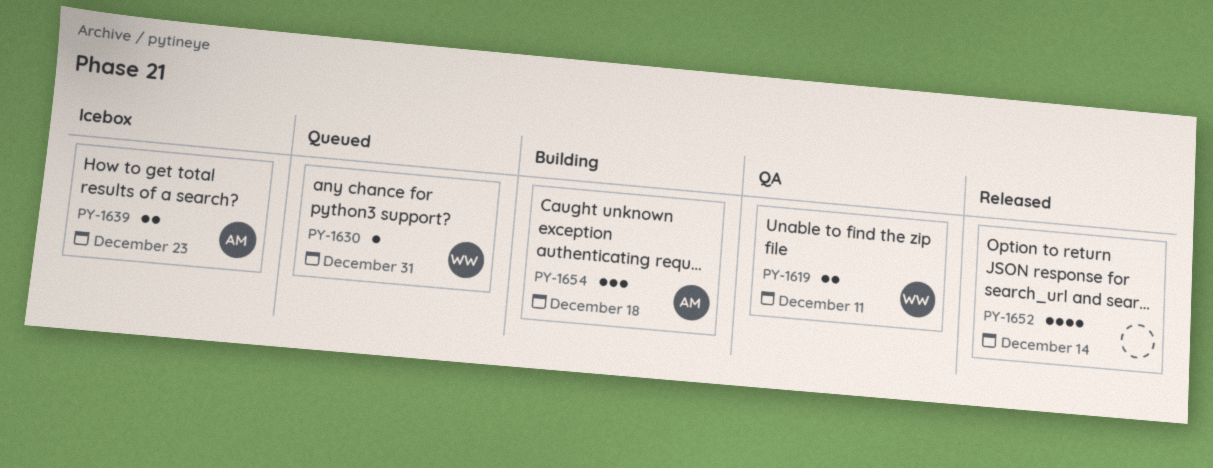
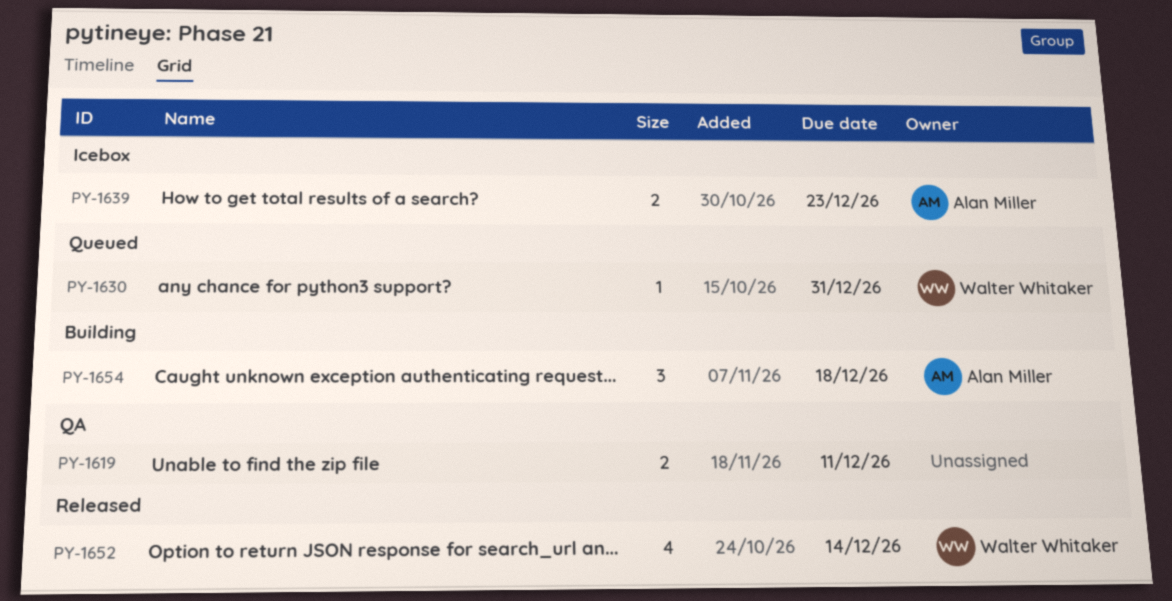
PY-1619, owner: Walter Whitaker -> none
PY-1652, owner: none -> Walter Whitaker

